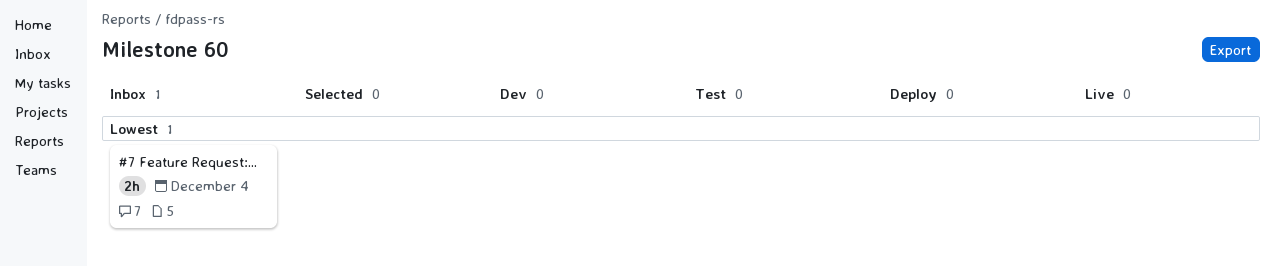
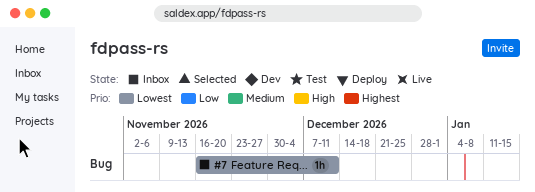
#7, estimate: 2h -> 1h
#7, due: Dec 4 -> Dec 11

